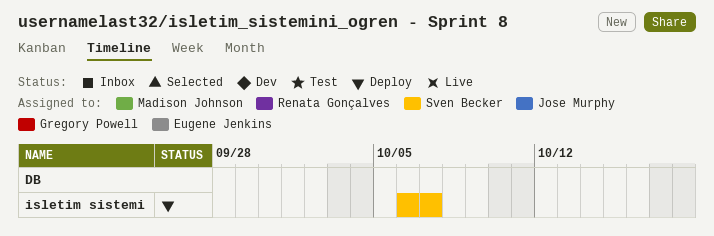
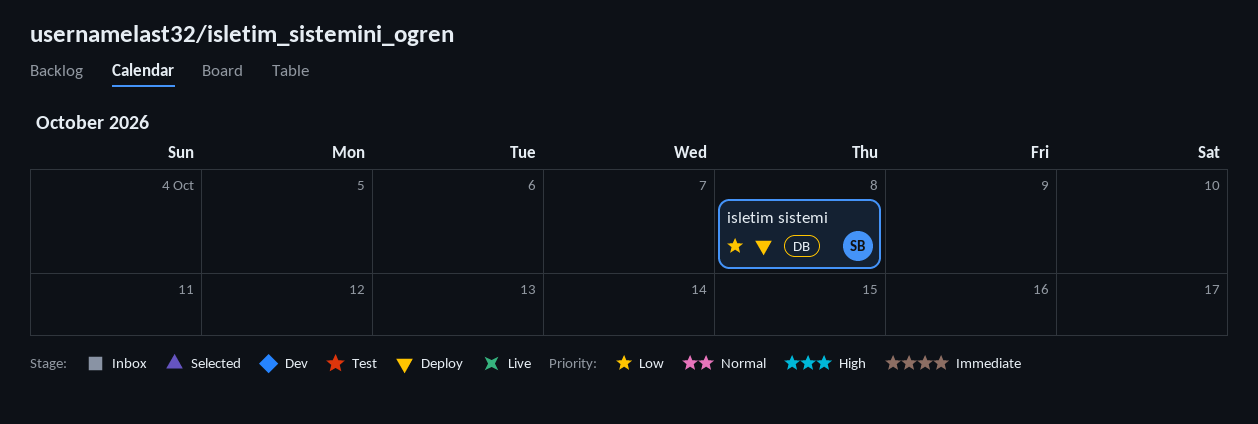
isletim sistemi, due: Oct 7 -> Oct 8

